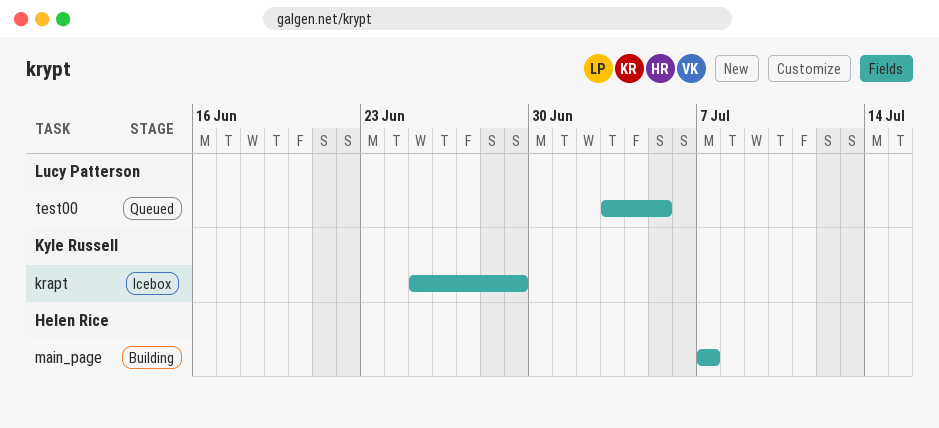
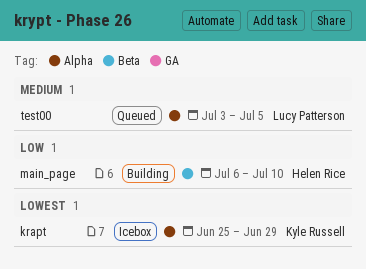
main_page, start: Jul 7 -> Jul 6
main_page, due: Jul 7 -> Jul 10

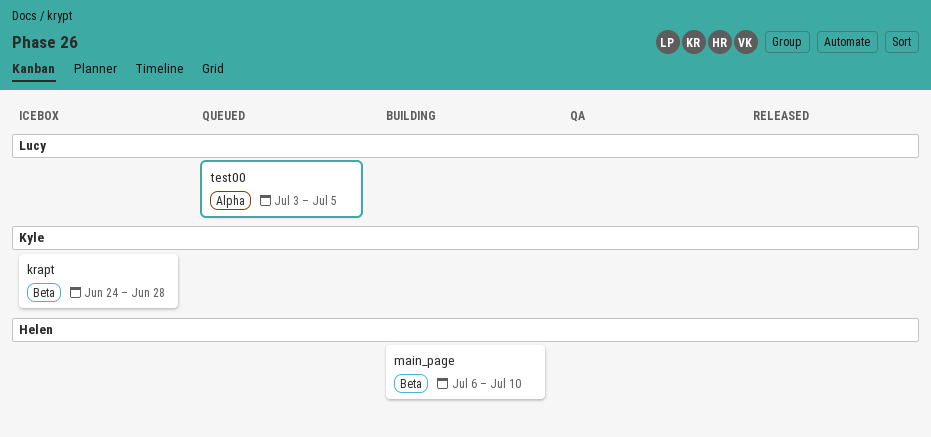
krapt, label: Alpha -> Beta
krapt, start: Jun 25 -> Jun 24
krapt, due: Jun 29 -> Jun 28

